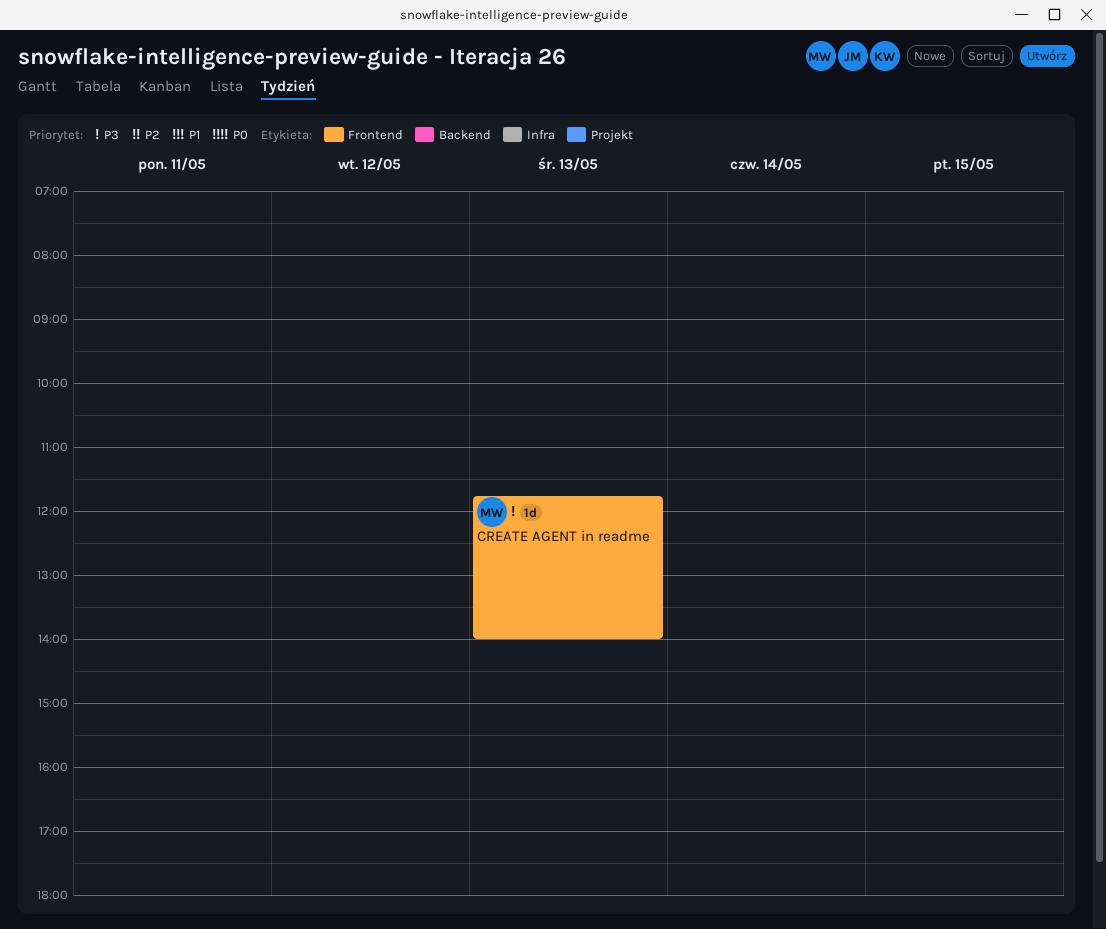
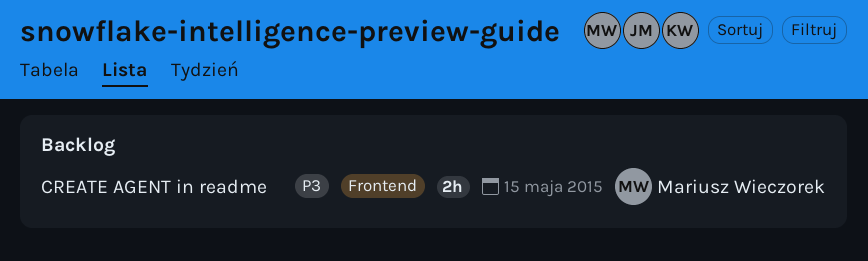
CREATE AGENT in readme, estimate: 1d -> 2h
CREATE AGENT in readme, day: May 13 -> May 15

